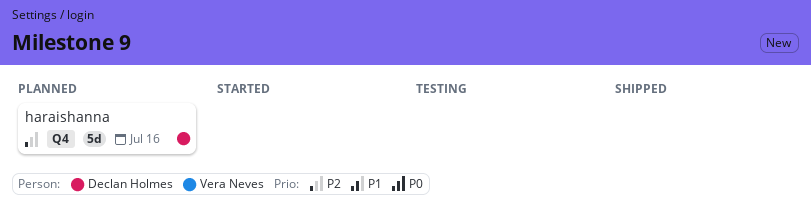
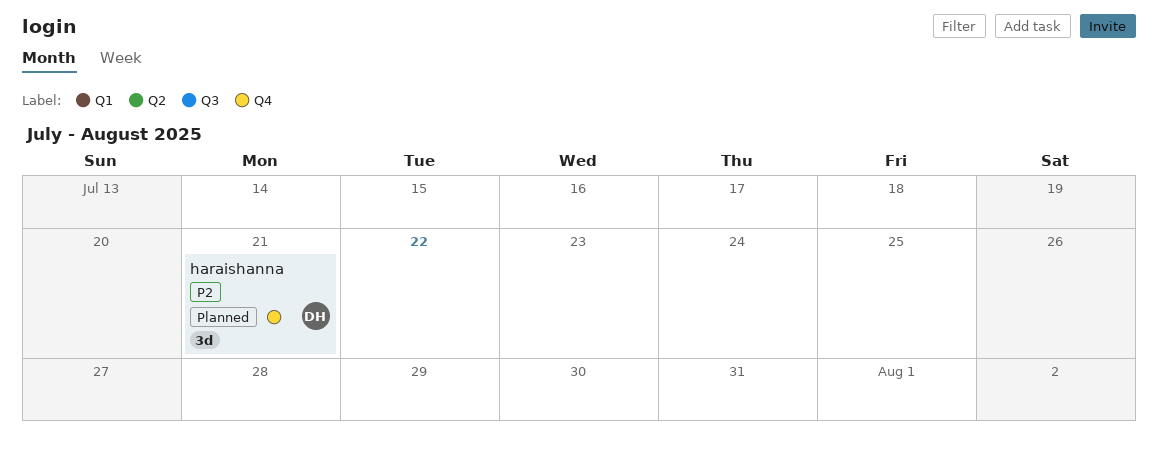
haraishanna, estimate: 5d -> 3d
haraishanna, due: Jul 16 -> Jul 21

